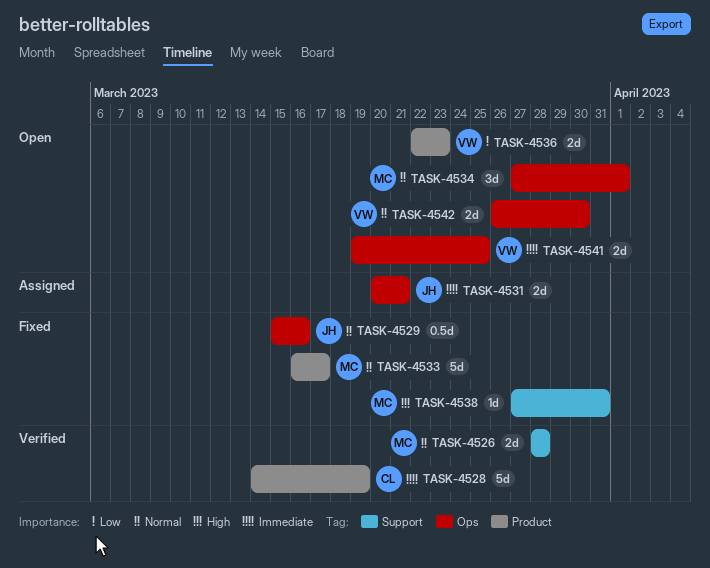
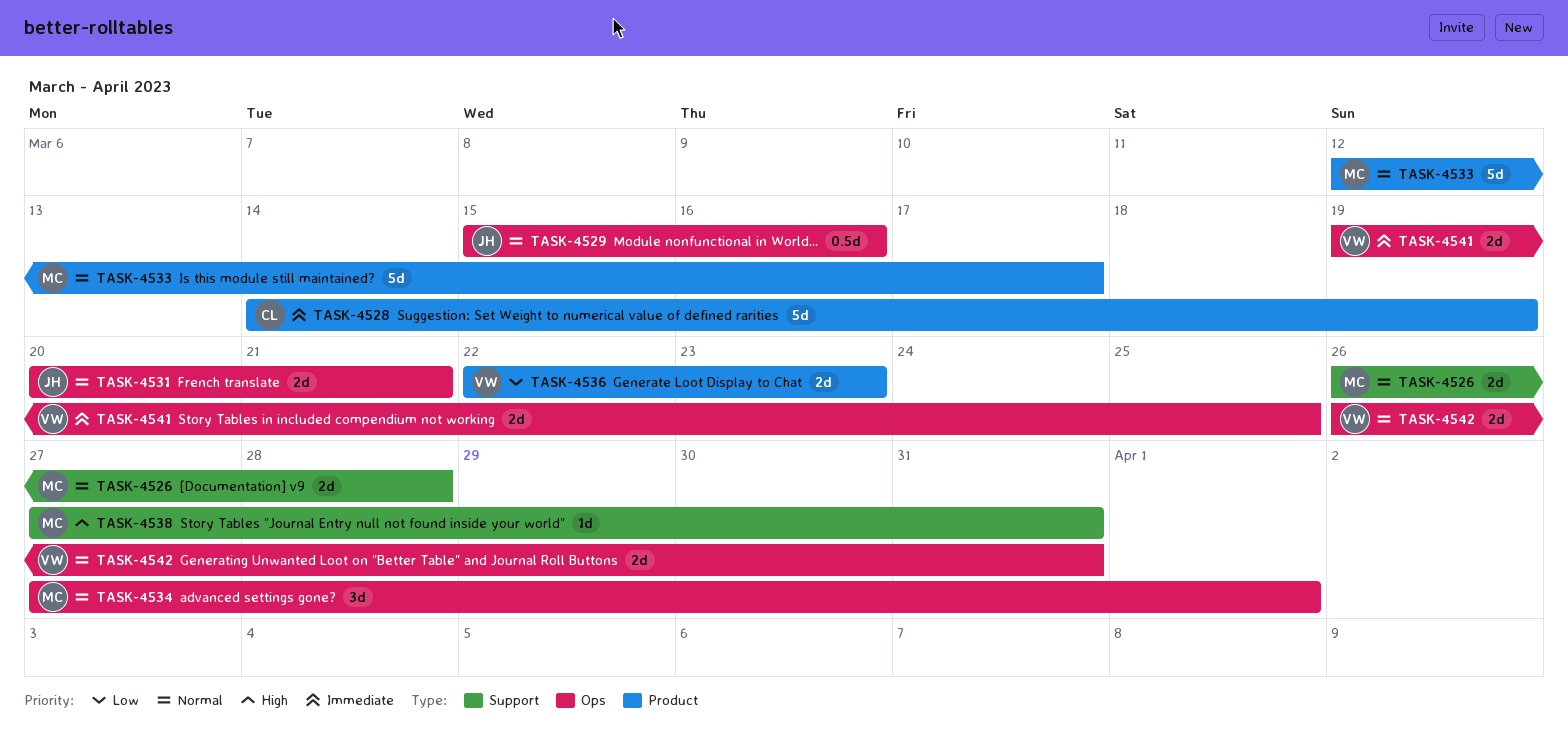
TASK-4526, start: Mar 28 -> Mar 26
TASK-4531, priority: Immediate -> Normal
TASK-4533, start: Mar 16 -> Mar 12
TASK-4542, due: Mar 30 -> Mar 31

